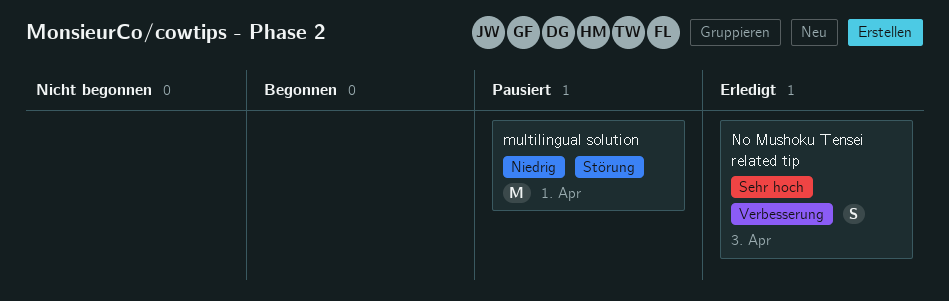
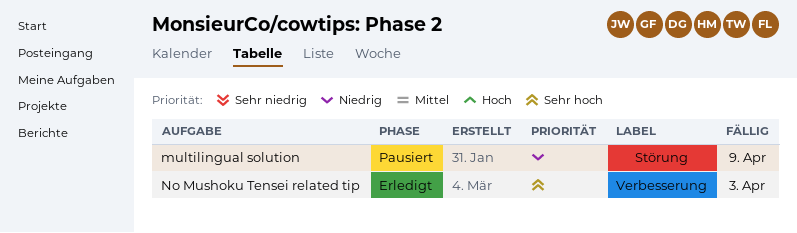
multilingual solution, due: Apr 1 -> Apr 9

